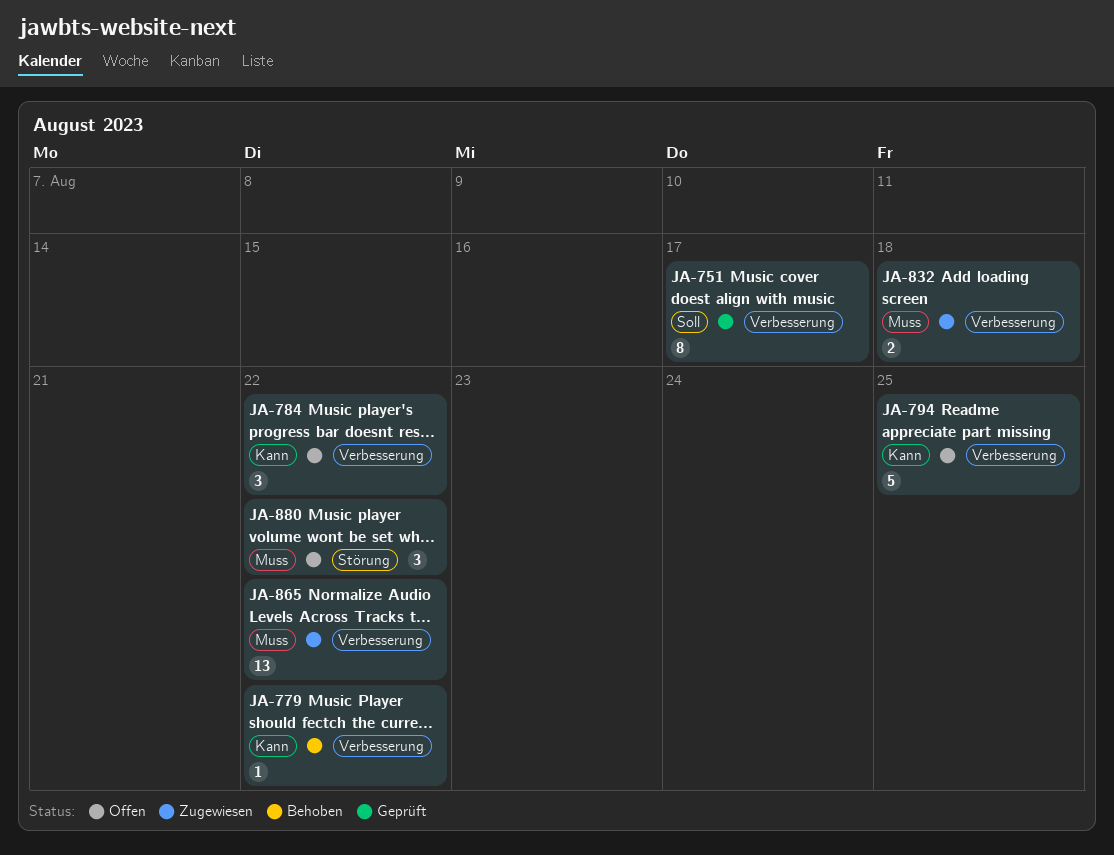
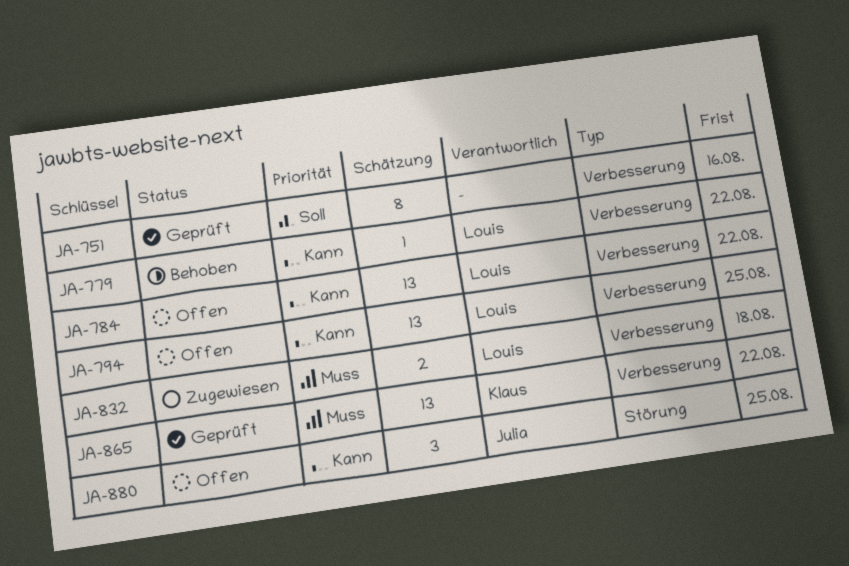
JA-751, due: Aug 17 -> Aug 16
JA-784, estimate: 3 -> 13
JA-794, estimate: 5 -> 13
JA-865, status: Zugewiesen -> Geprüft
JA-880, priority: Muss -> Kann
JA-880, due: Aug 22 -> Aug 25

